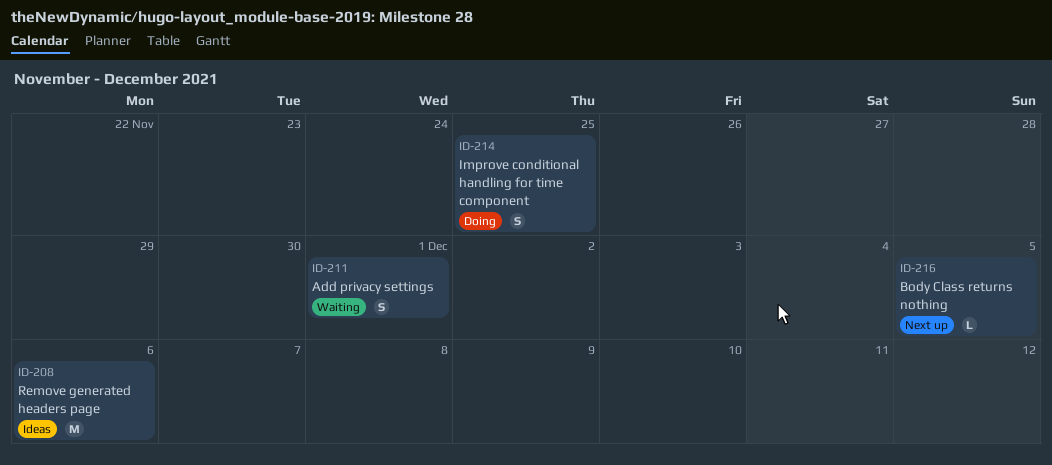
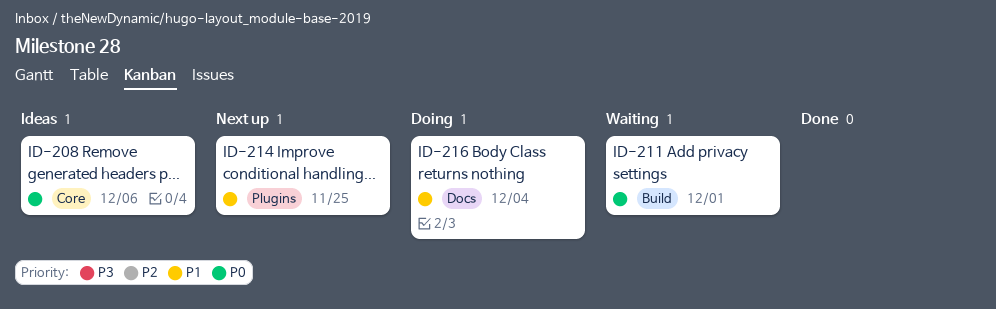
ID-214, status: Doing -> Next up
ID-216, status: Next up -> Doing
ID-216, due: Dec 5 -> Dec 4

